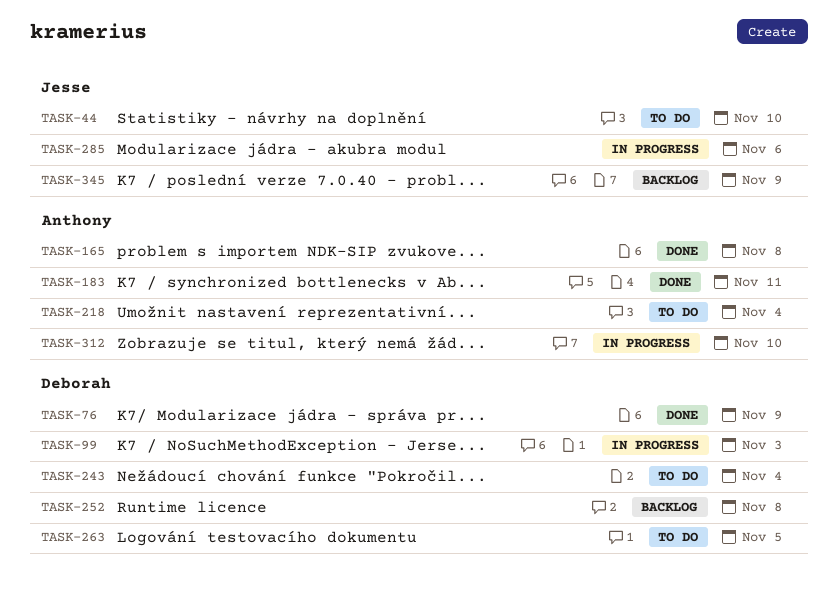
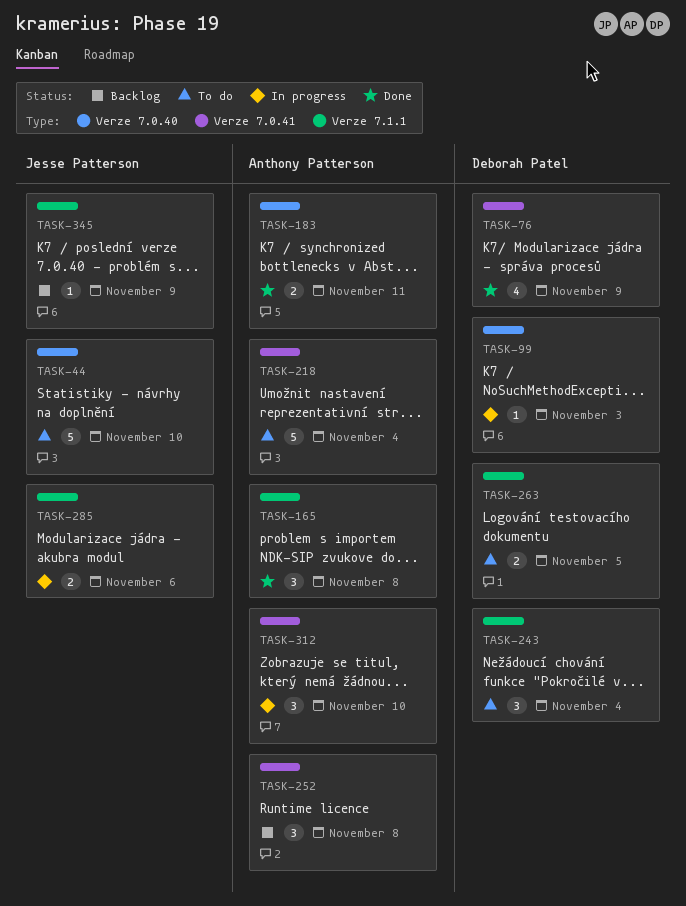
TASK-252, owner: Deborah Patel -> Anthony Patterson

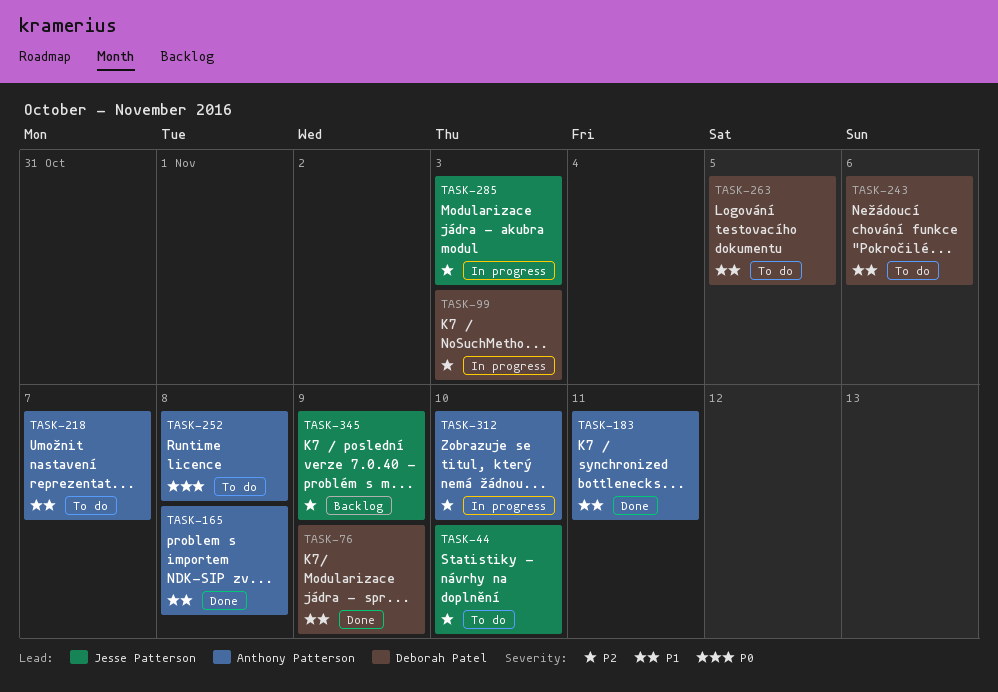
TASK-218, due: Nov 4 -> Nov 7
TASK-243, due: Nov 4 -> Nov 6
TASK-252, status: Backlog -> To do
TASK-285, due: Nov 6 -> Nov 3

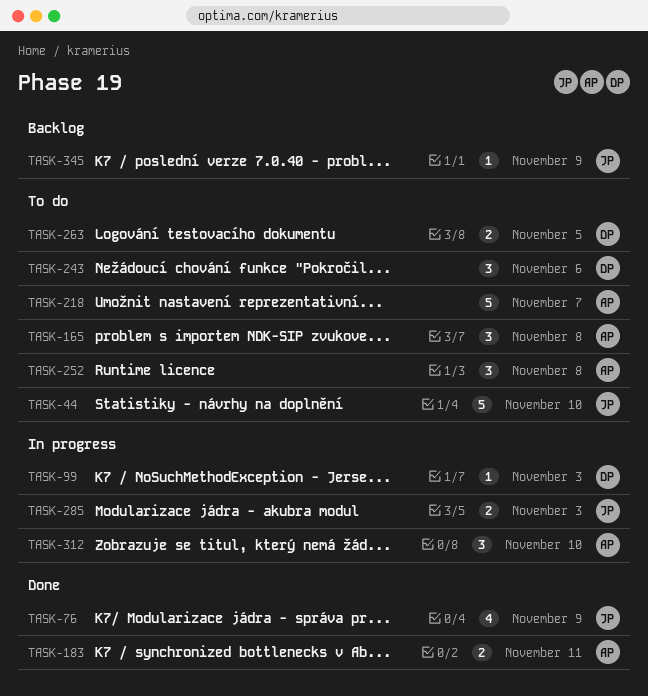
TASK-76, owner: Deborah Patel -> Jesse Patterson
TASK-165, status: Done -> To do

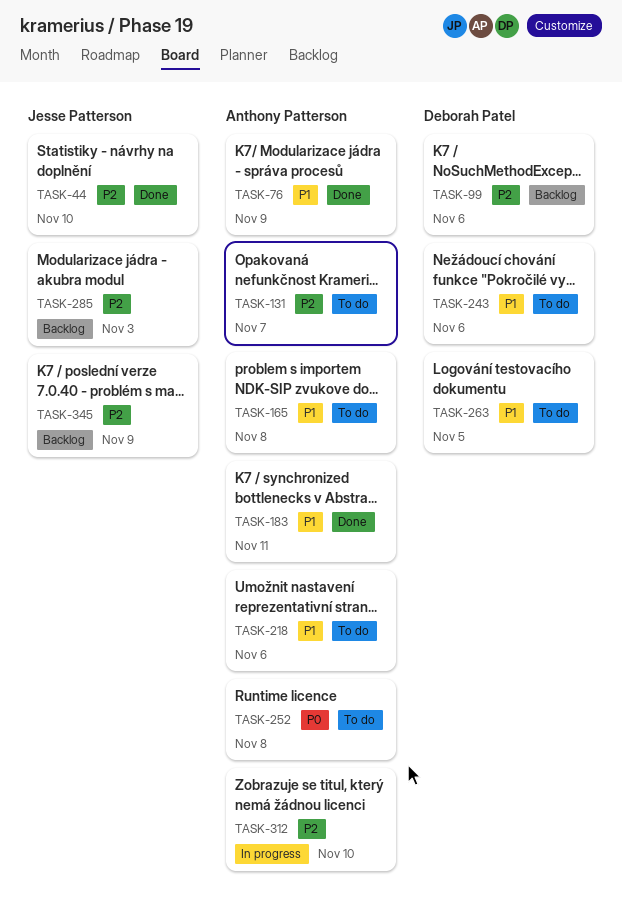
TASK-44, status: To do -> Done
TASK-76, owner: Jesse Patterson -> Anthony Patterson
TASK-99, status: In progress -> Backlog
TASK-99, due: Nov 3 -> Nov 6
TASK-131: none -> present
TASK-218, due: Nov 7 -> Nov 6
TASK-285, status: In progress -> Backlog

